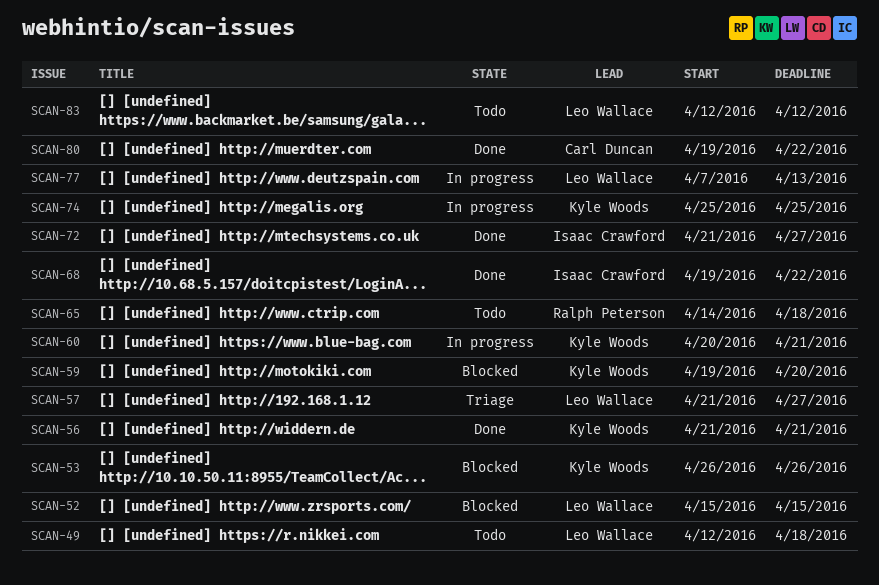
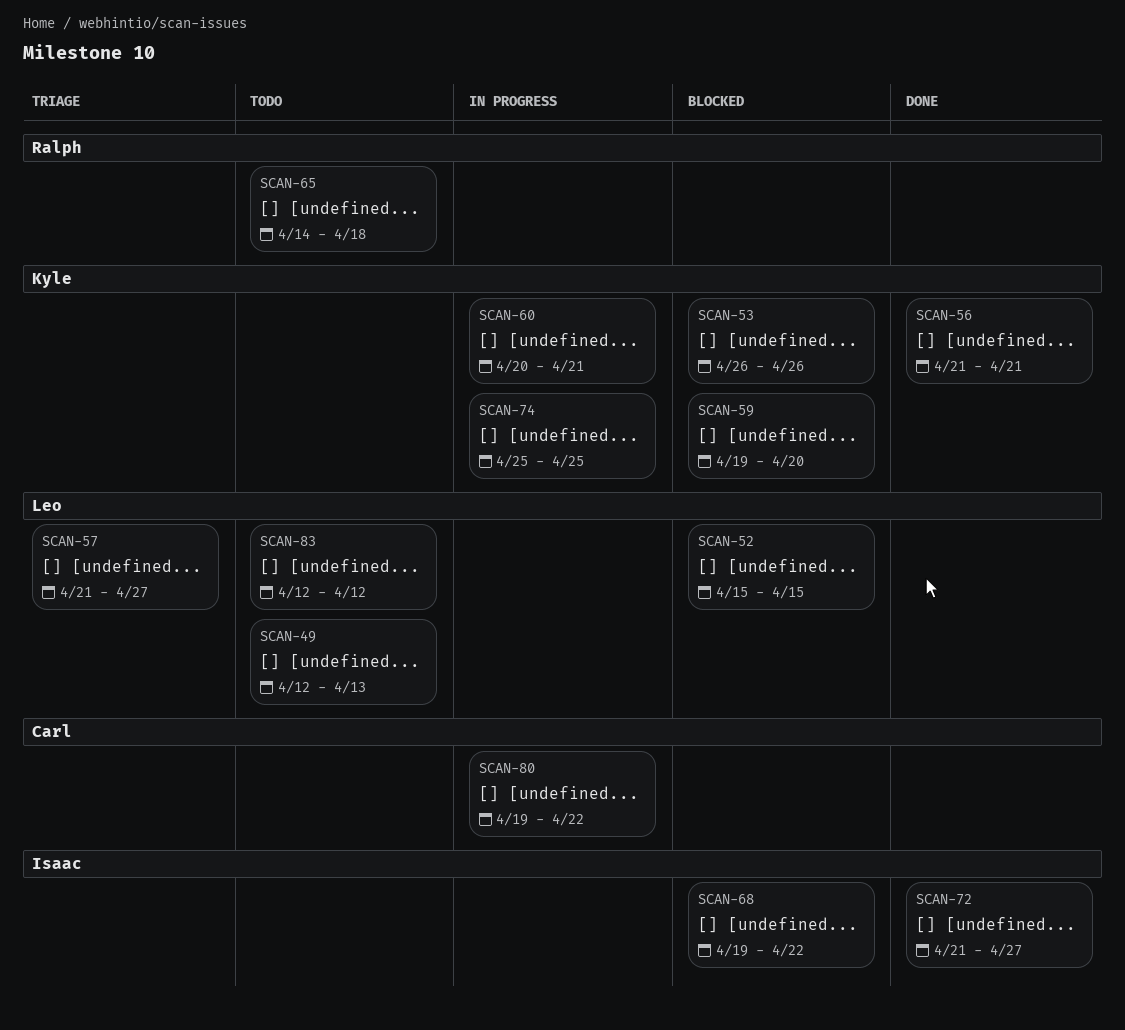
SCAN-49, due: Apr 18 -> Apr 13
SCAN-68, status: Done -> Blocked
SCAN-77: present -> none
SCAN-80, status: Done -> In progress

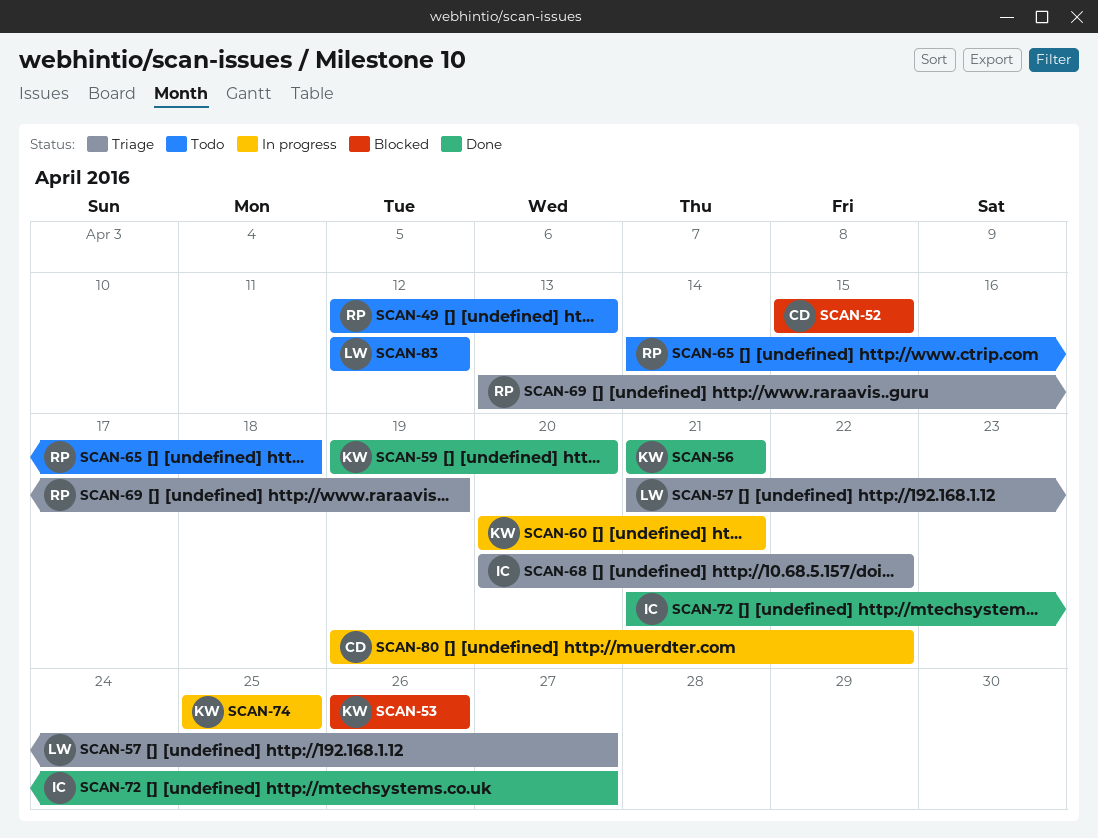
SCAN-49, owner: Leo -> Ralph
SCAN-52, owner: Leo -> Carl
SCAN-59, status: Blocked -> Done
SCAN-68, status: Blocked -> Triage
SCAN-68, start: Apr 19 -> Apr 20
SCAN-69: none -> present

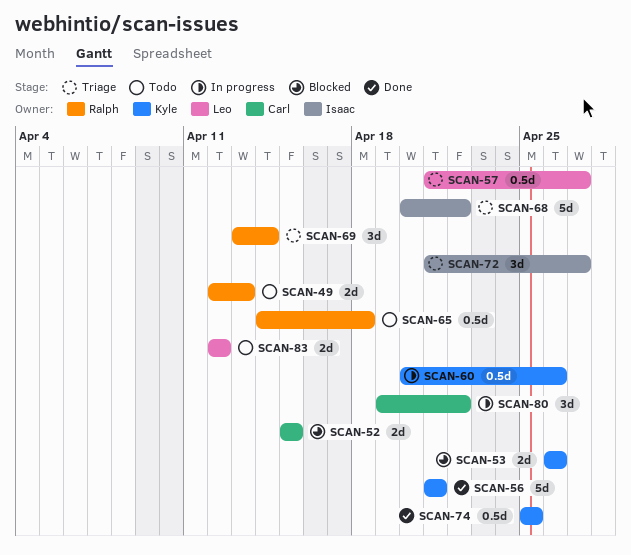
SCAN-59: present -> none
SCAN-60, due: Apr 21 -> Apr 26
SCAN-69, due: Apr 19 -> Apr 14
SCAN-72, status: Done -> Triage
SCAN-74, status: In progress -> Done

